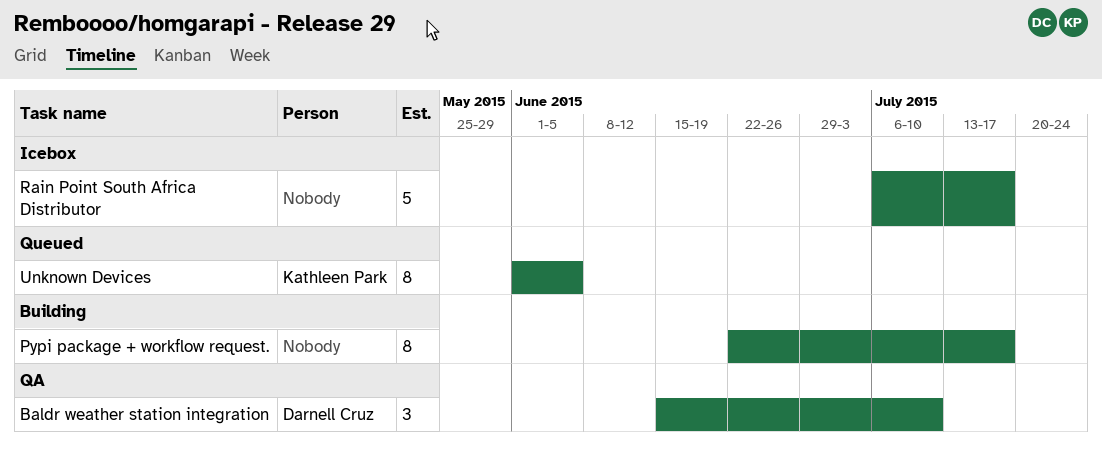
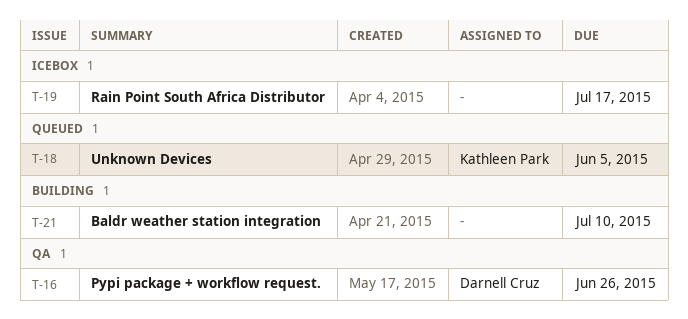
Baldr weather station integration, status: QA -> Building
Baldr weather station integration, owner: Darnell Cruz -> none
Pypi package + workflow request., status: Building -> QA
Pypi package + workflow request., owner: none -> Darnell Cruz
Pypi package + workflow request., due: Jul 17 -> Jun 26

